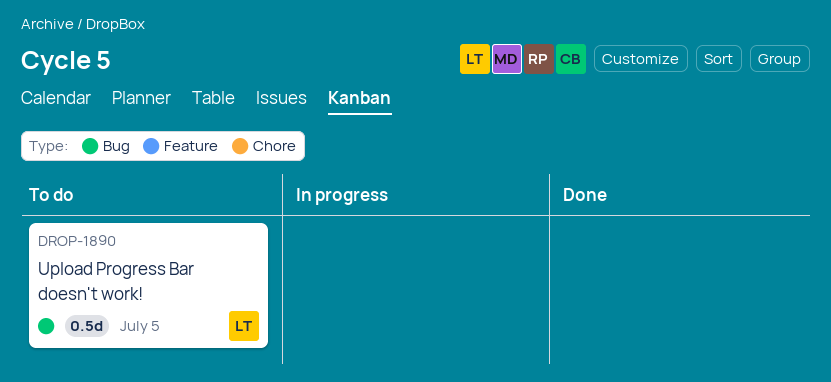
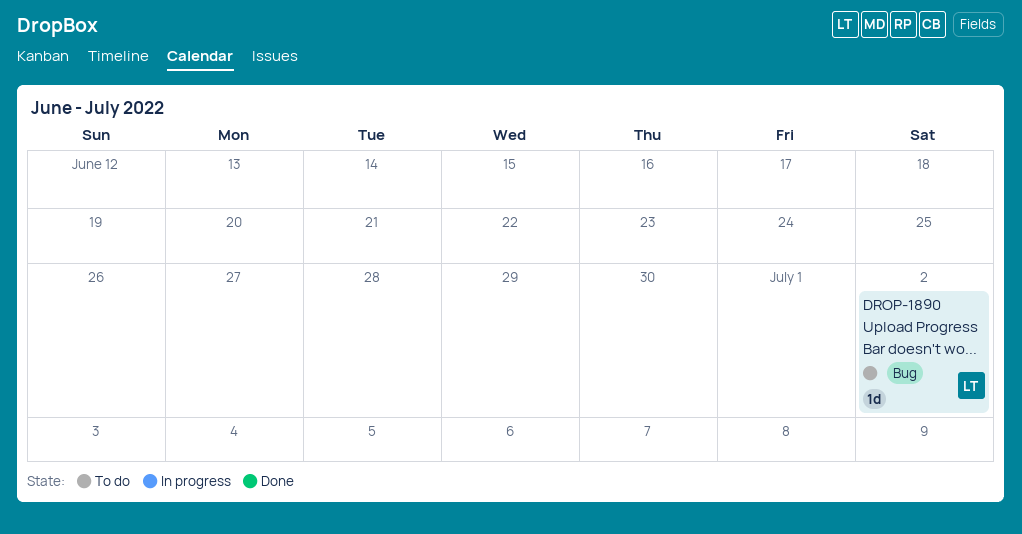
DROP-1890, estimate: 0.5d -> 1d
DROP-1890, due: Jul 5 -> Jul 2

